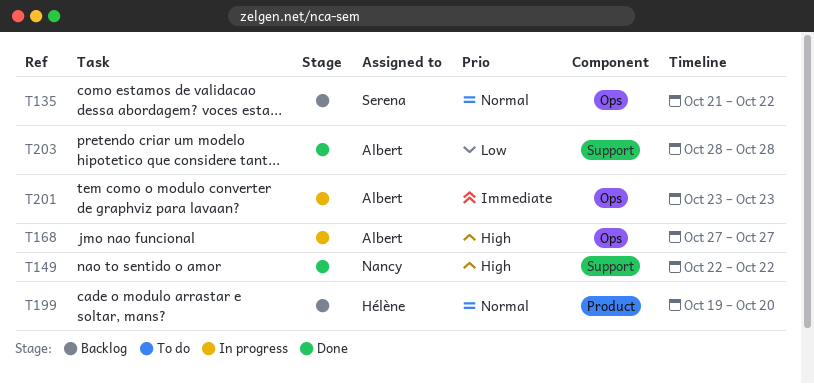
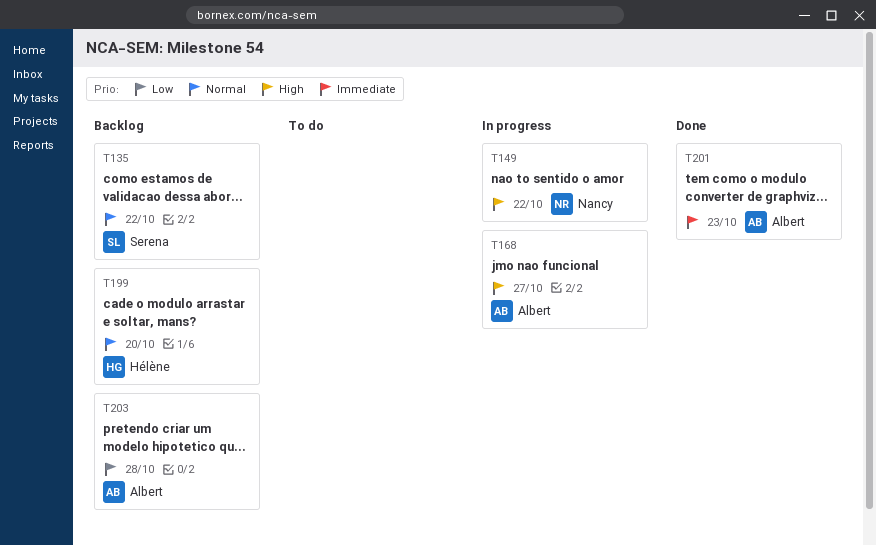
T149, status: Done -> In progress
T201, status: In progress -> Done
T203, status: Done -> Backlog

